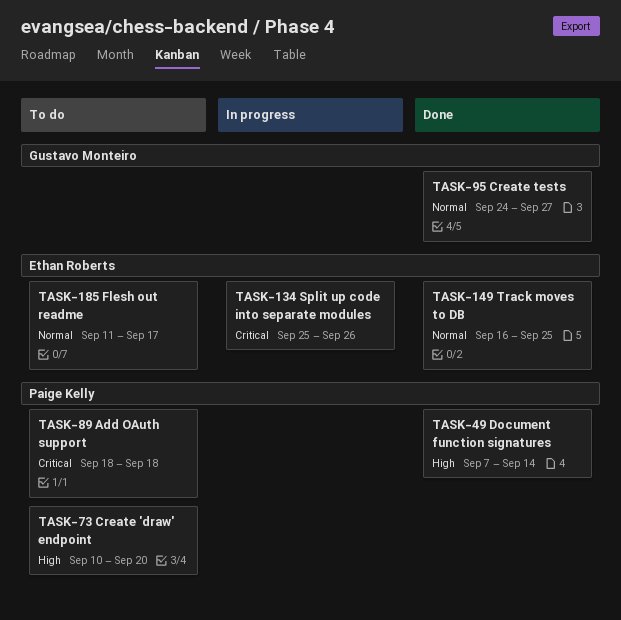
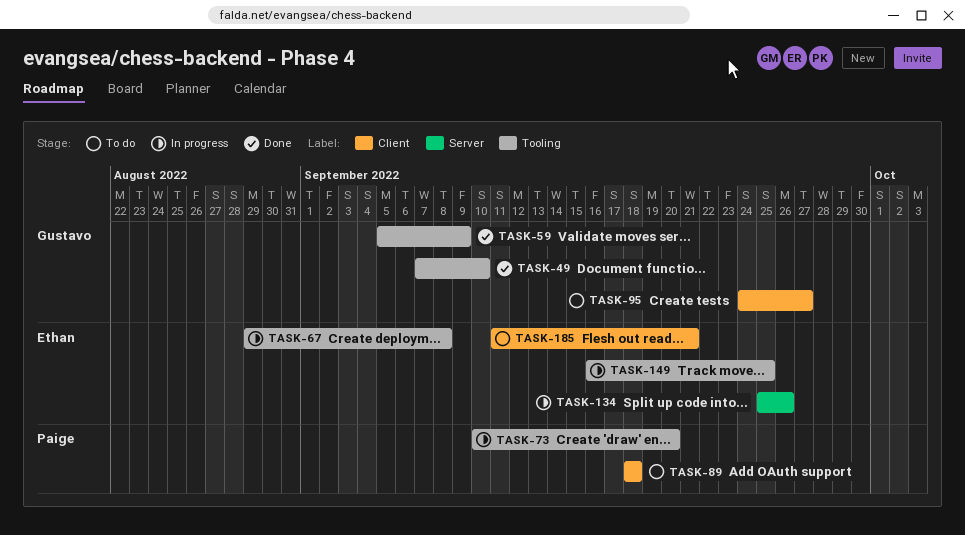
TASK-49, owner: Paige Kelly -> Gustavo Monteiro
TASK-49, due: Sep 14 -> Sep 10
TASK-59: none -> present
TASK-67: none -> present
TASK-73, status: To do -> In progress
TASK-95, status: Done -> To do
TASK-149, status: Done -> In progress
TASK-185, due: Sep 17 -> Sep 21

